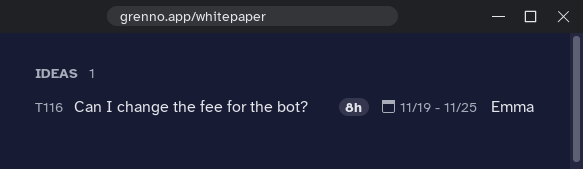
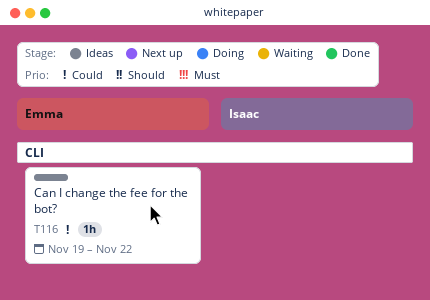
T116, estimate: 8h -> 1h
T116, due: Nov 25 -> Nov 22

